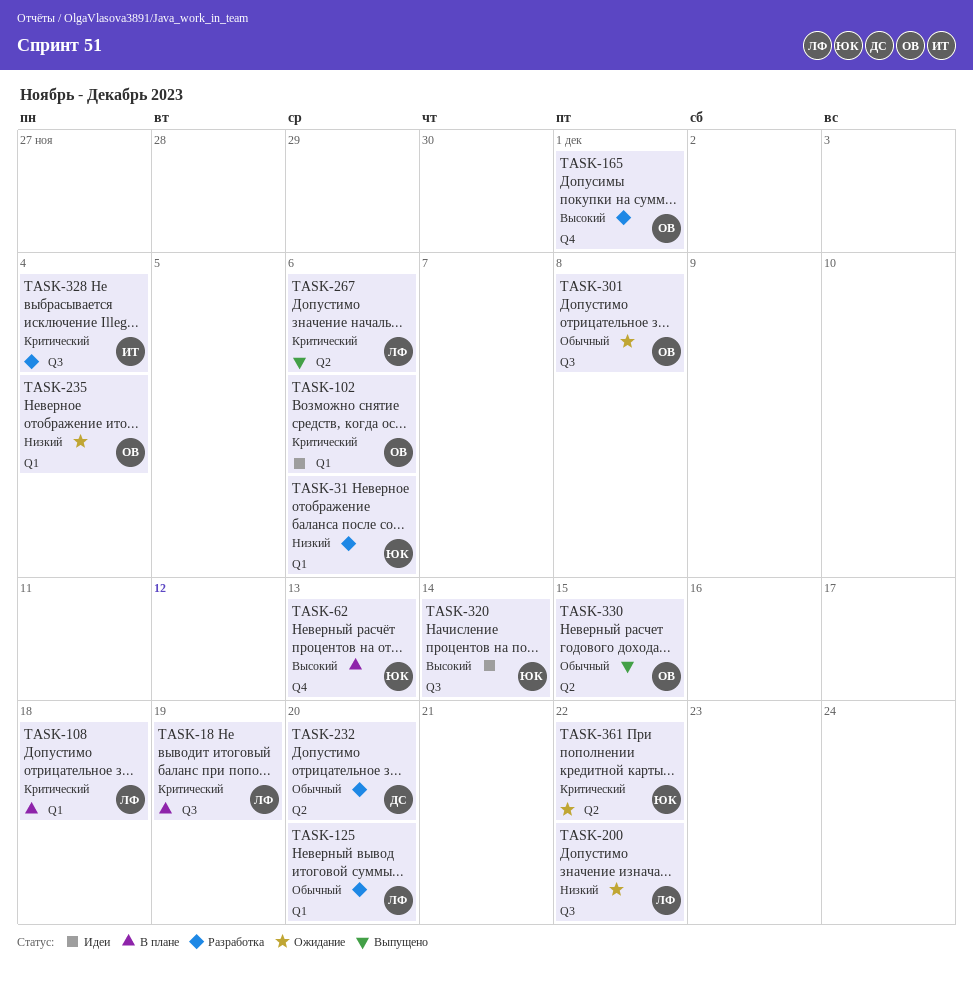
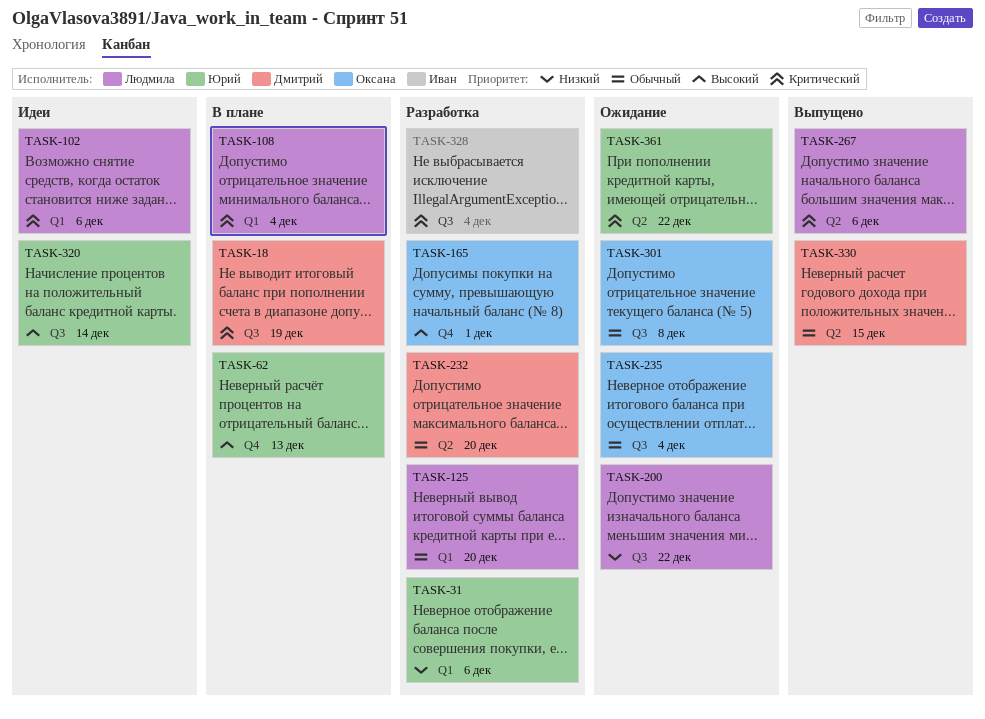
TASK-18, owner: Людмила -> Дмитрий
TASK-102, owner: Оксана -> Людмила
TASK-108, due: Dec 18 -> Dec 4
TASK-235, priority: Низкий -> Обычный
TASK-235, label: Q1 -> Q3
TASK-330, owner: Оксана -> Дмитрий

